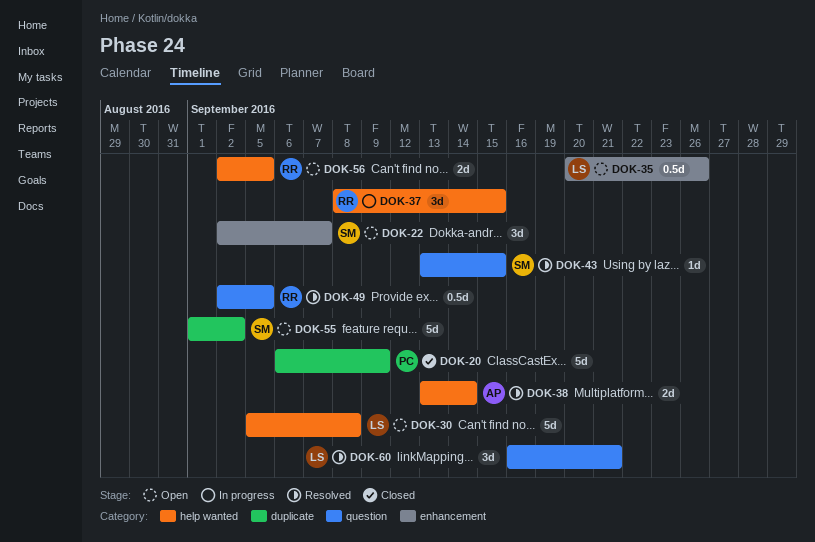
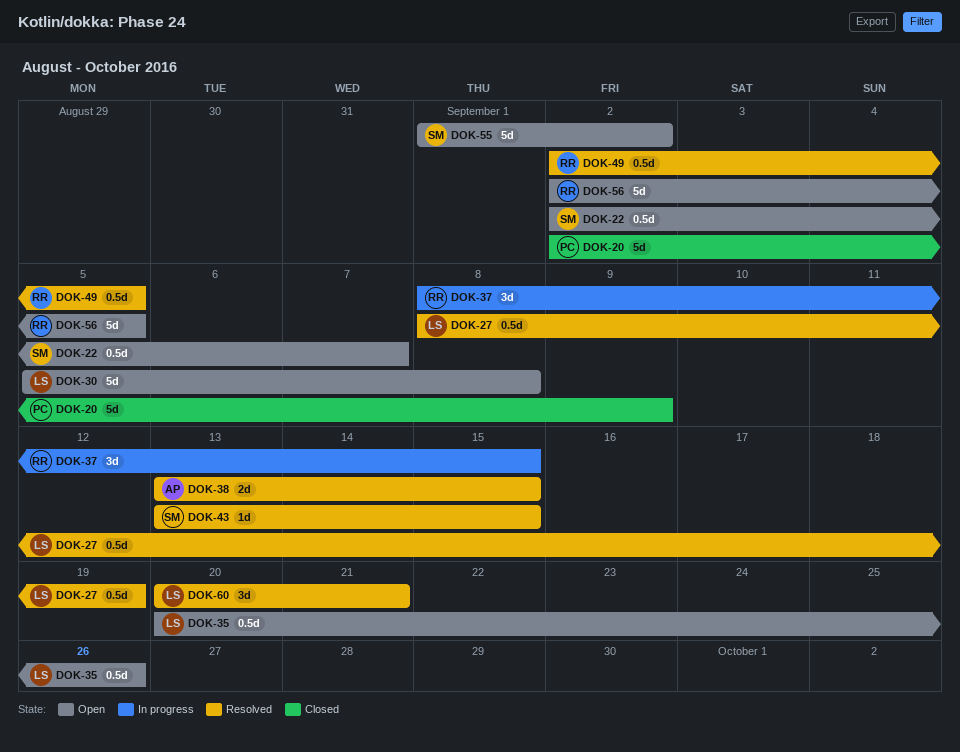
DOK-20, start: Sep 6 -> Sep 2
DOK-22, estimate: 3d -> 0.5d
DOK-27: none -> present
DOK-38, due: Sep 14 -> Sep 15
DOK-56, estimate: 2d -> 5d
DOK-60, start: Sep 16 -> Sep 20

